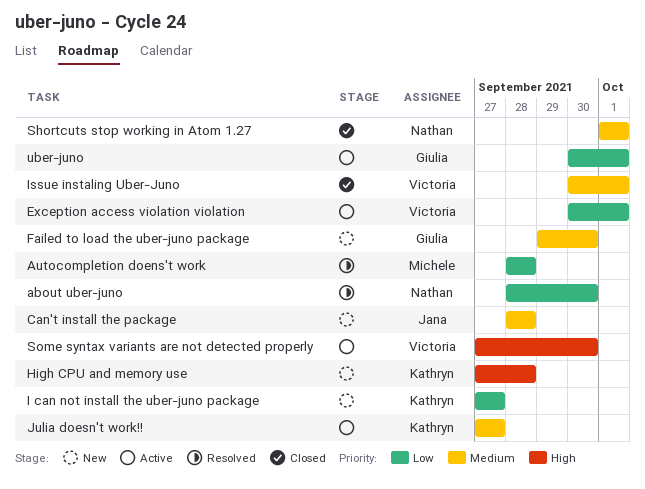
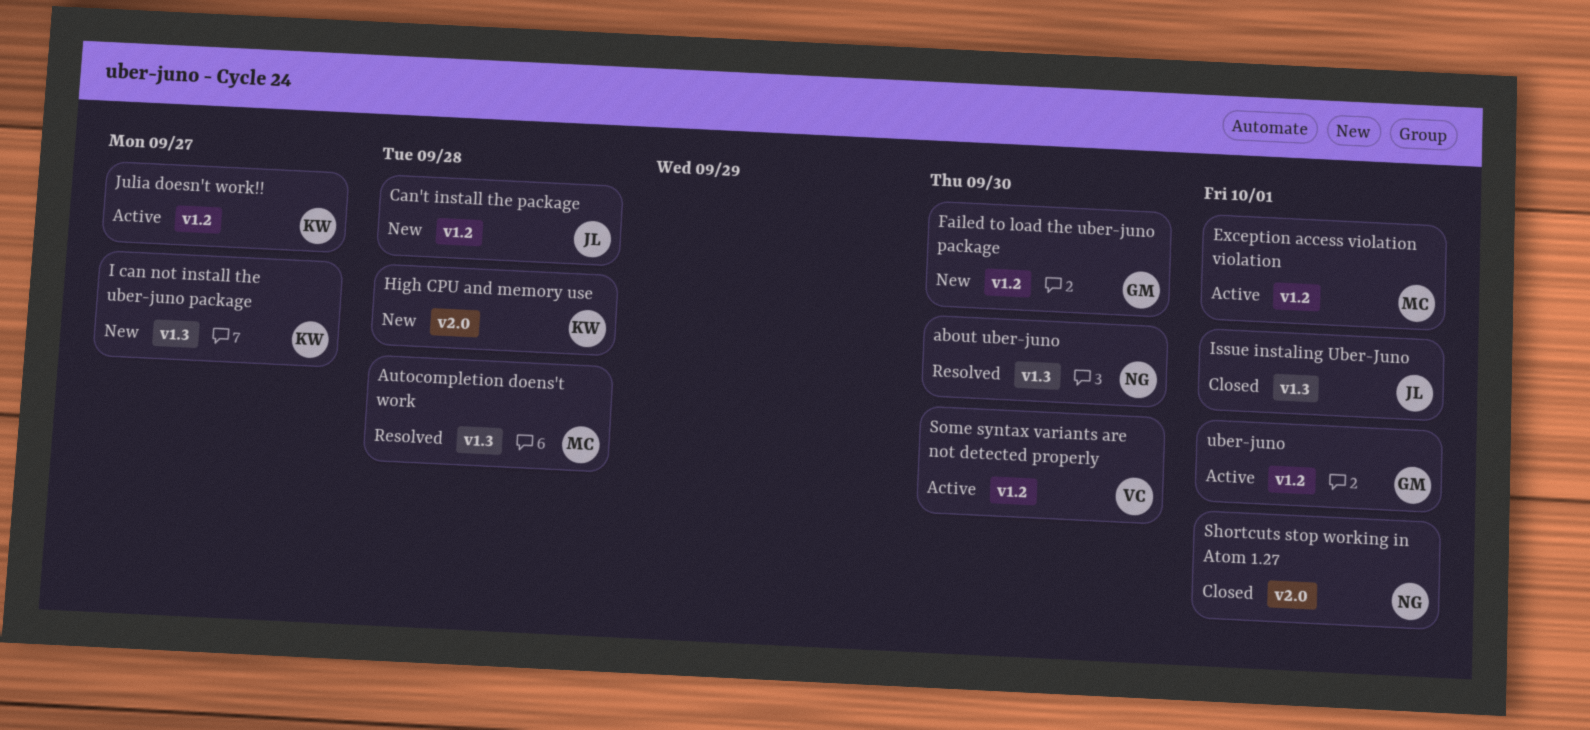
Exception access violation violation, owner: Victoria -> Michele
Issue instaling Uber-Juno, owner: Victoria -> Jana

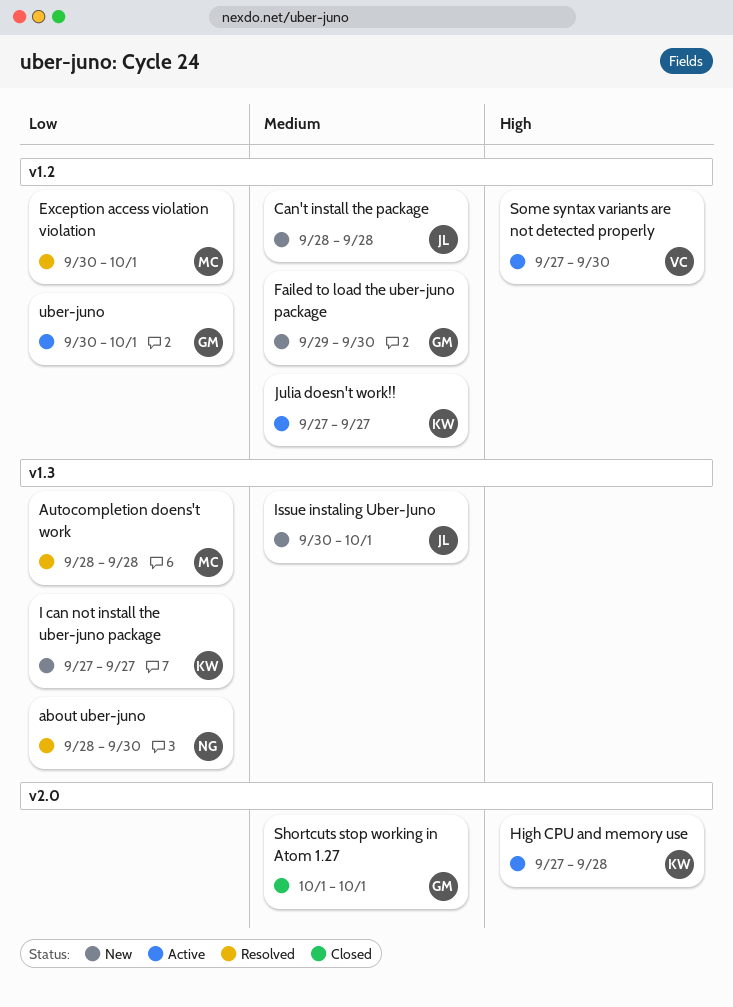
Exception access violation violation, status: Active -> Resolved
High CPU and memory use, status: New -> Active
Issue instaling Uber-Juno, status: Closed -> New
Shortcuts stop working in Atom 1.27, owner: NG -> GM

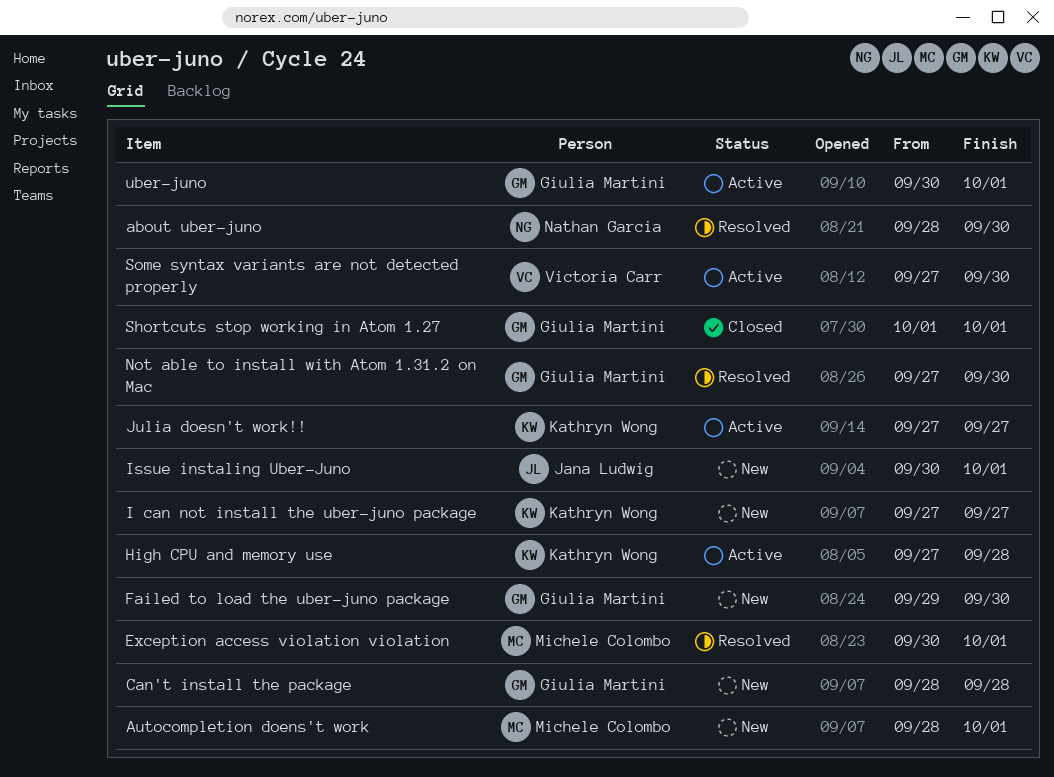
Autocompletion doens't work, status: Resolved -> New
Autocompletion doens't work, due: Sep 28 -> Oct 1
Can't install the package, owner: Jana Ludwig -> Giulia Martini
Not able to install with Atom 1.31.2 on Mac: none -> present

